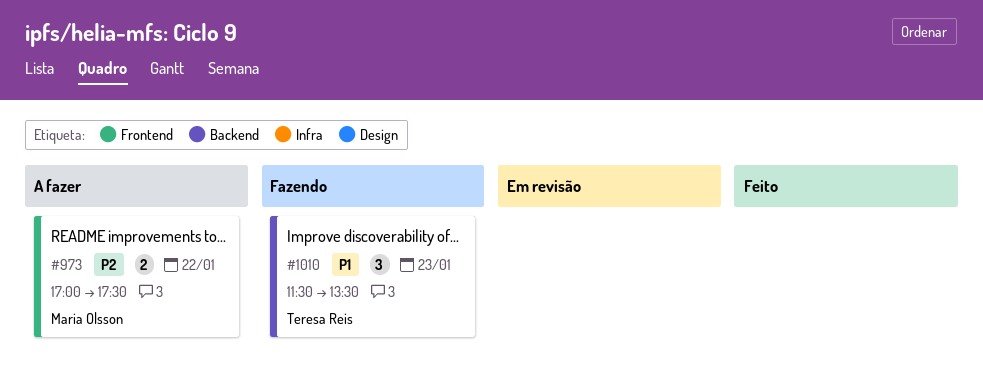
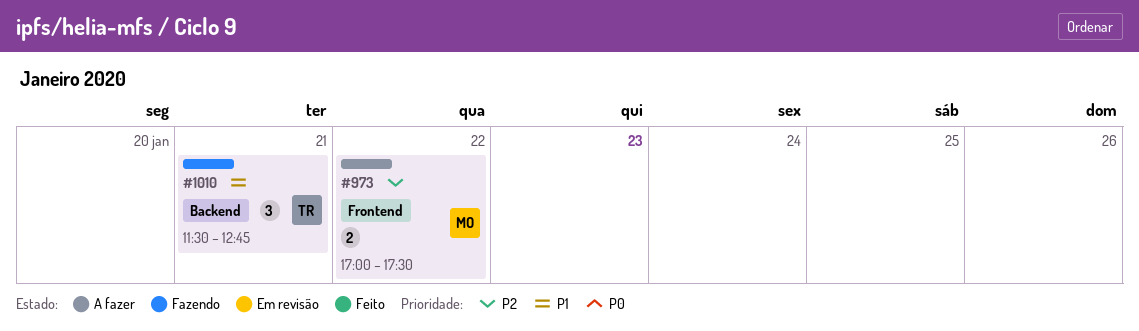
#1010, day: Jan 23 -> Jan 21
#1010, ends: 13:30 -> 12:45

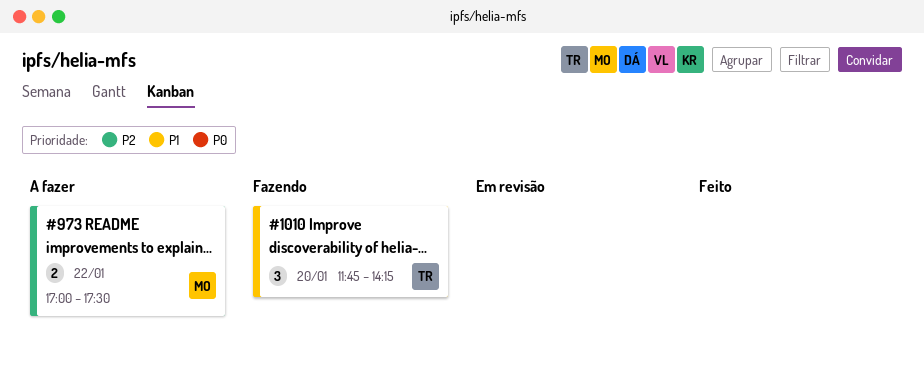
#1010, day: Jan 21 -> Jan 20
#1010, begins: 11:30 -> 11:45
#1010, ends: 12:45 -> 14:15

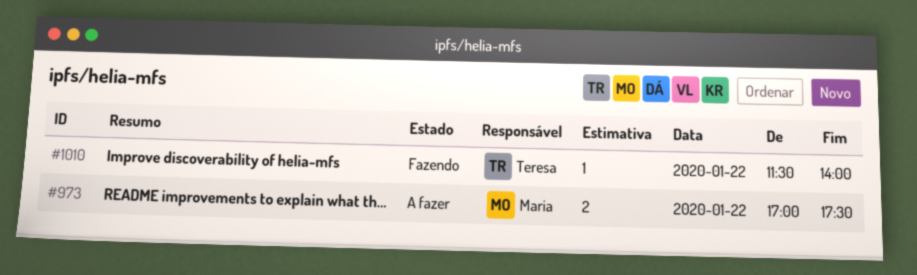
#1010, estimate: 3 -> 1
#1010, day: Jan 20 -> Jan 22
#1010, begins: 11:45 -> 11:30
#1010, ends: 14:15 -> 14:00

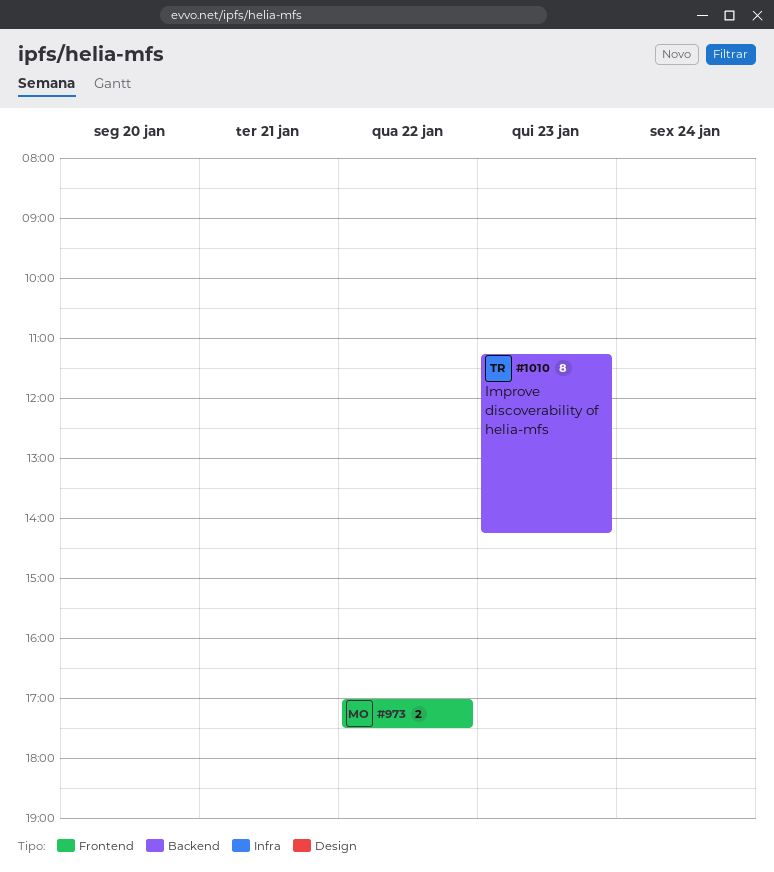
#1010, estimate: 1 -> 8
#1010, day: Jan 22 -> Jan 23
#1010, begins: 11:30 -> 11:15
#1010, ends: 14:00 -> 14:15

